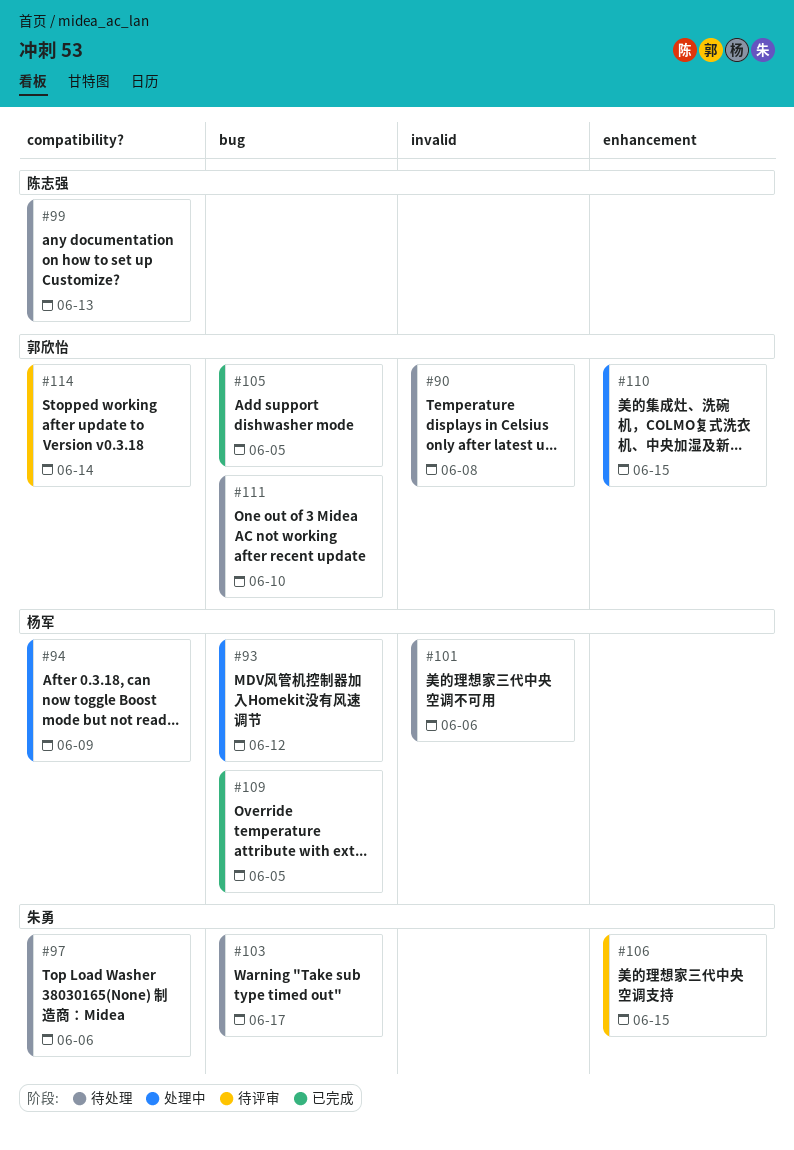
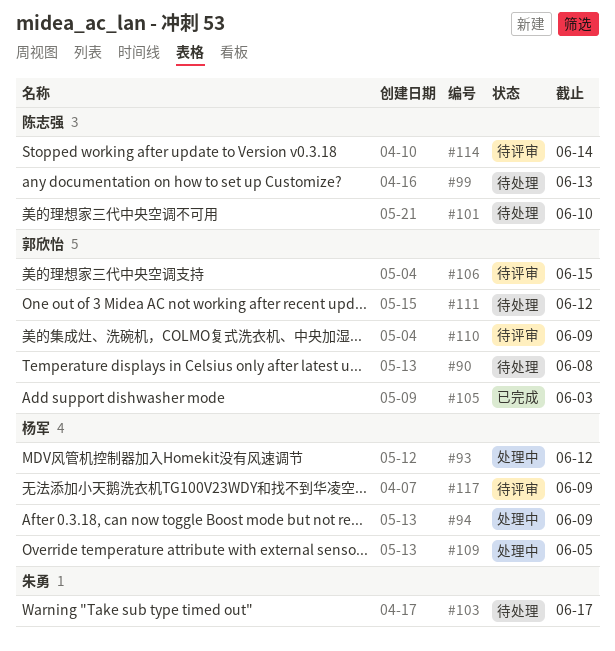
#97: present -> none
#101, owner: 杨军 -> 陈志强
#101, due: Jun 6 -> Jun 10
#105, due: Jun 5 -> Jun 3
#106, owner: 朱勇 -> 郭欣怡
#109, status: 已完成 -> 处理中
#110, status: 处理中 -> 待评审
#110, due: Jun 15 -> Jun 9
#111, due: Jun 10 -> Jun 12
#114, owner: 郭欣怡 -> 陈志强
#117: none -> present

